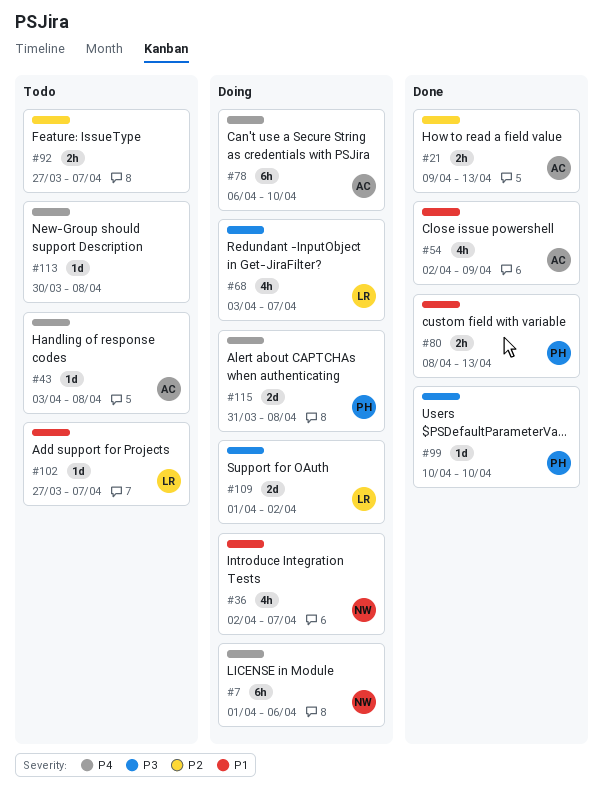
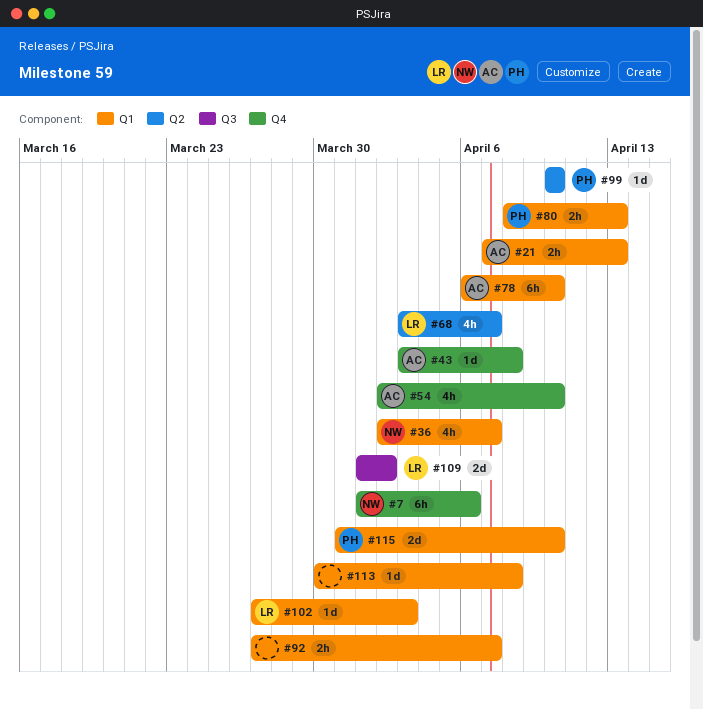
#21, start: Apr 9 -> Apr 7
#54, due: Apr 9 -> Apr 10
#102, due: Apr 7 -> Apr 3
#115, due: Apr 8 -> Apr 10

